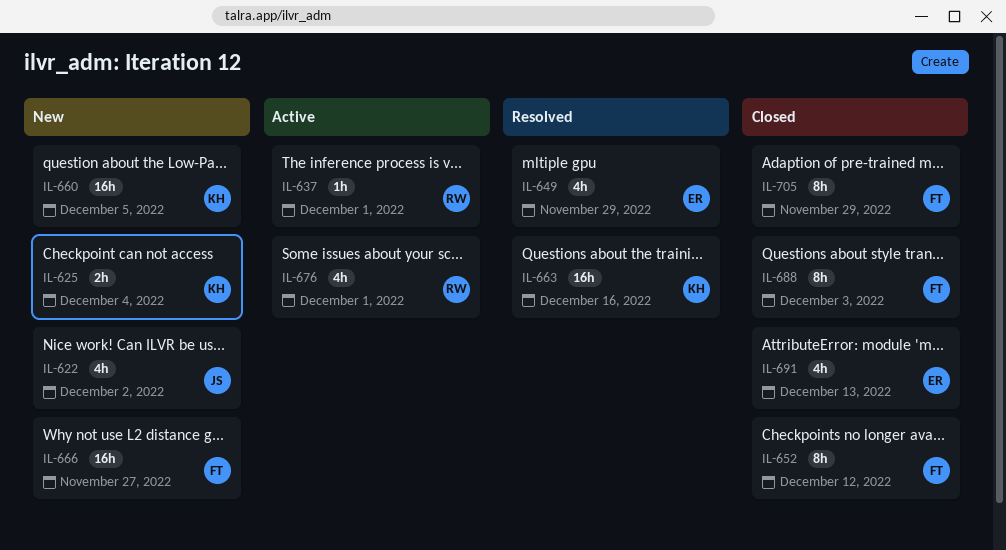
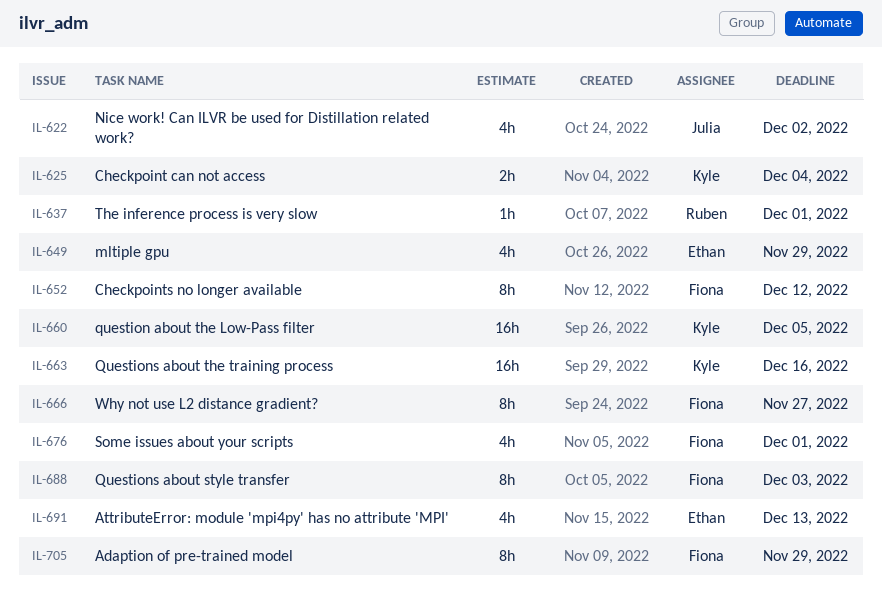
IL-666, estimate: 16h -> 8h
IL-676, owner: Ruben -> Fiona

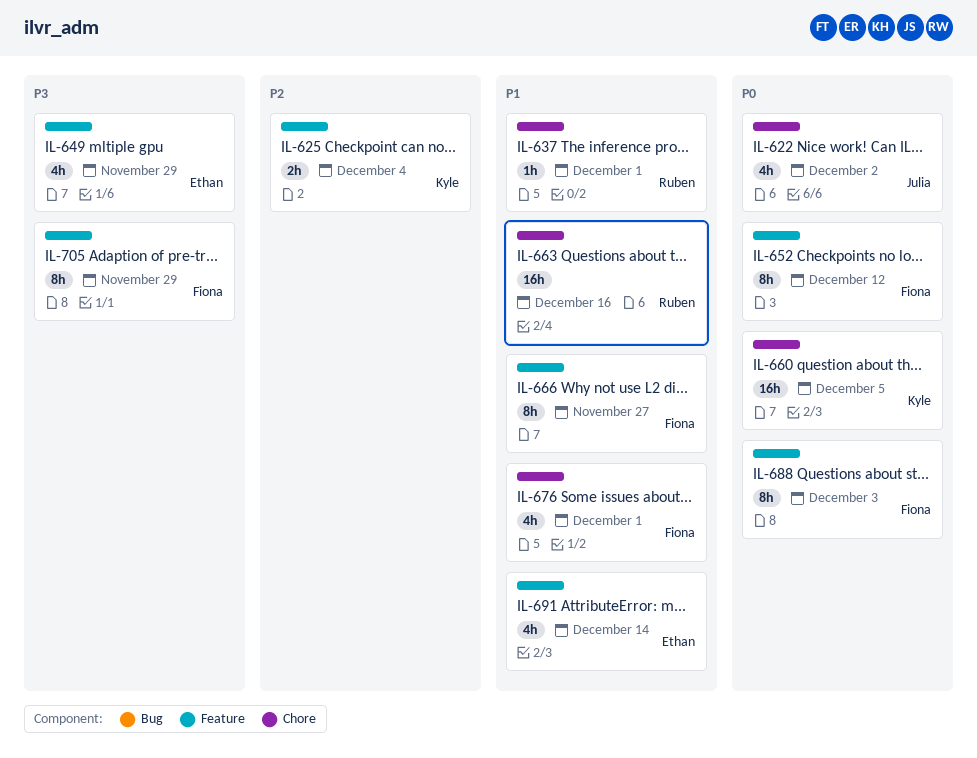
IL-663, owner: Kyle -> Ruben
IL-691, due: Dec 13 -> Dec 14

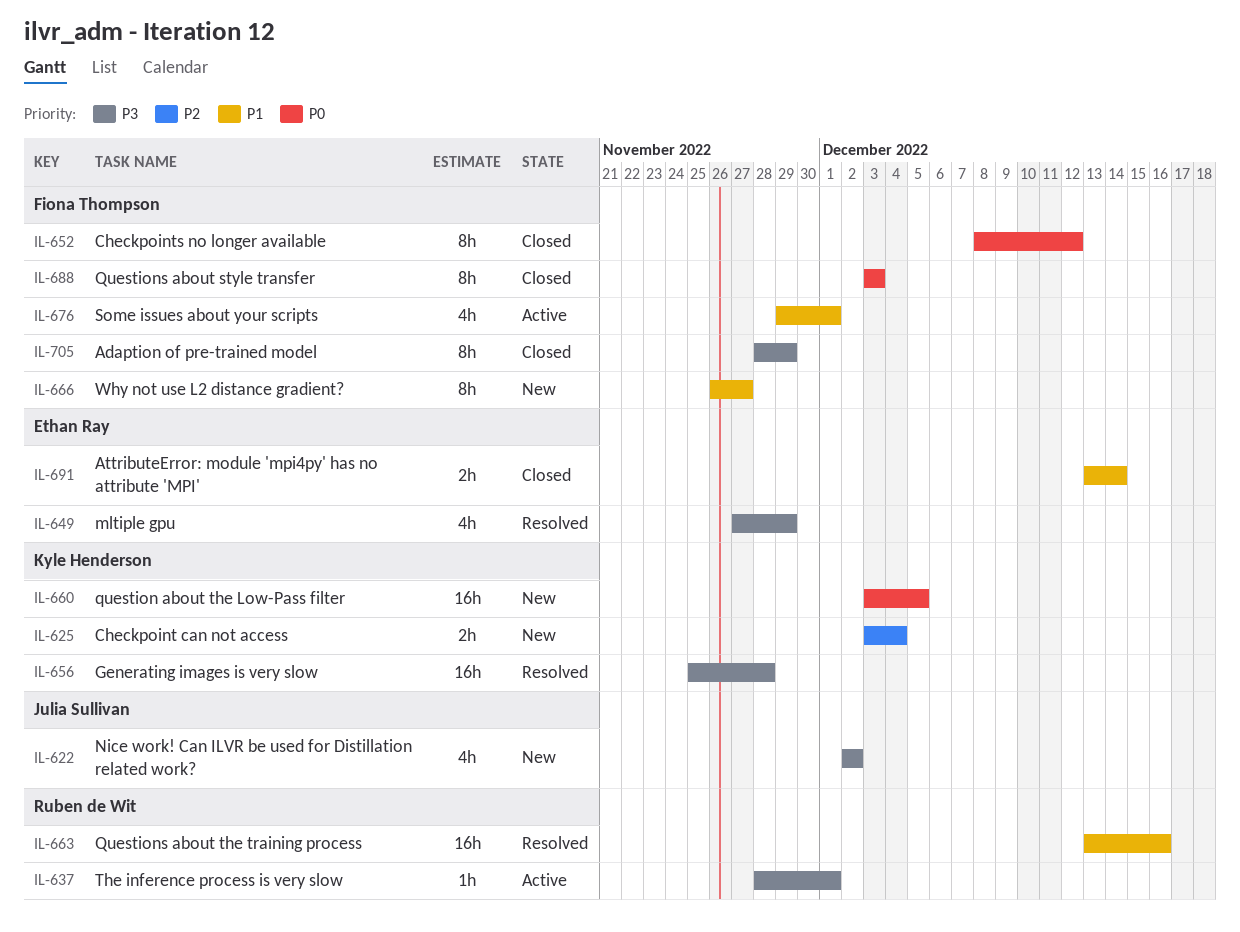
IL-622, priority: P0 -> P3
IL-637, priority: P1 -> P3
IL-656: none -> present
IL-691, estimate: 4h -> 2h

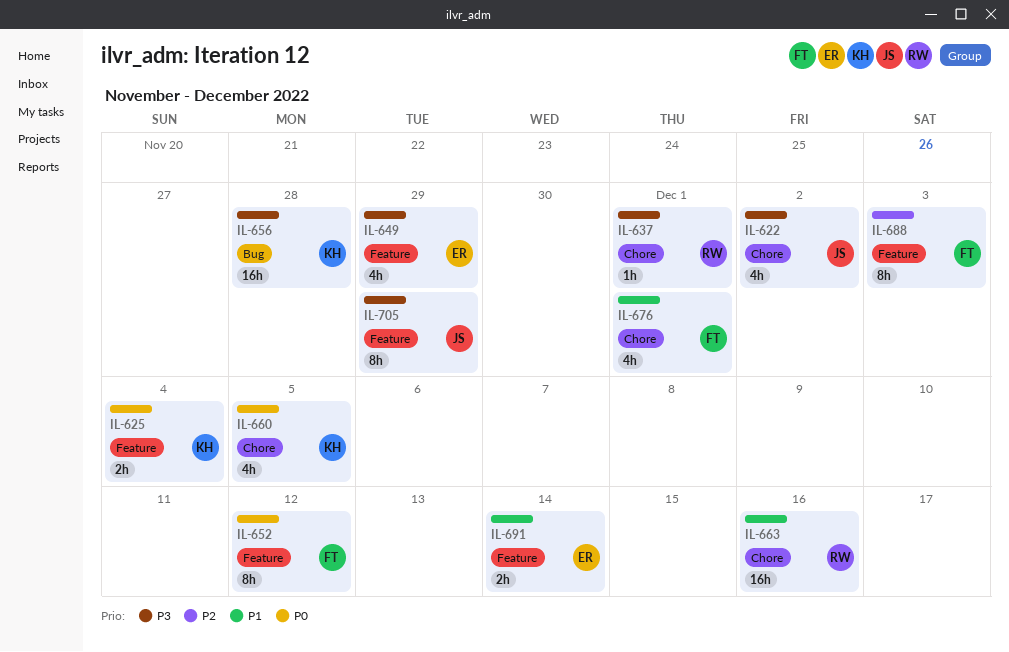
IL-625, priority: P2 -> P0
IL-660, estimate: 16h -> 4h
IL-666: present -> none
IL-688, priority: P0 -> P2
IL-705, owner: Fiona Thompson -> Julia Sullivan

